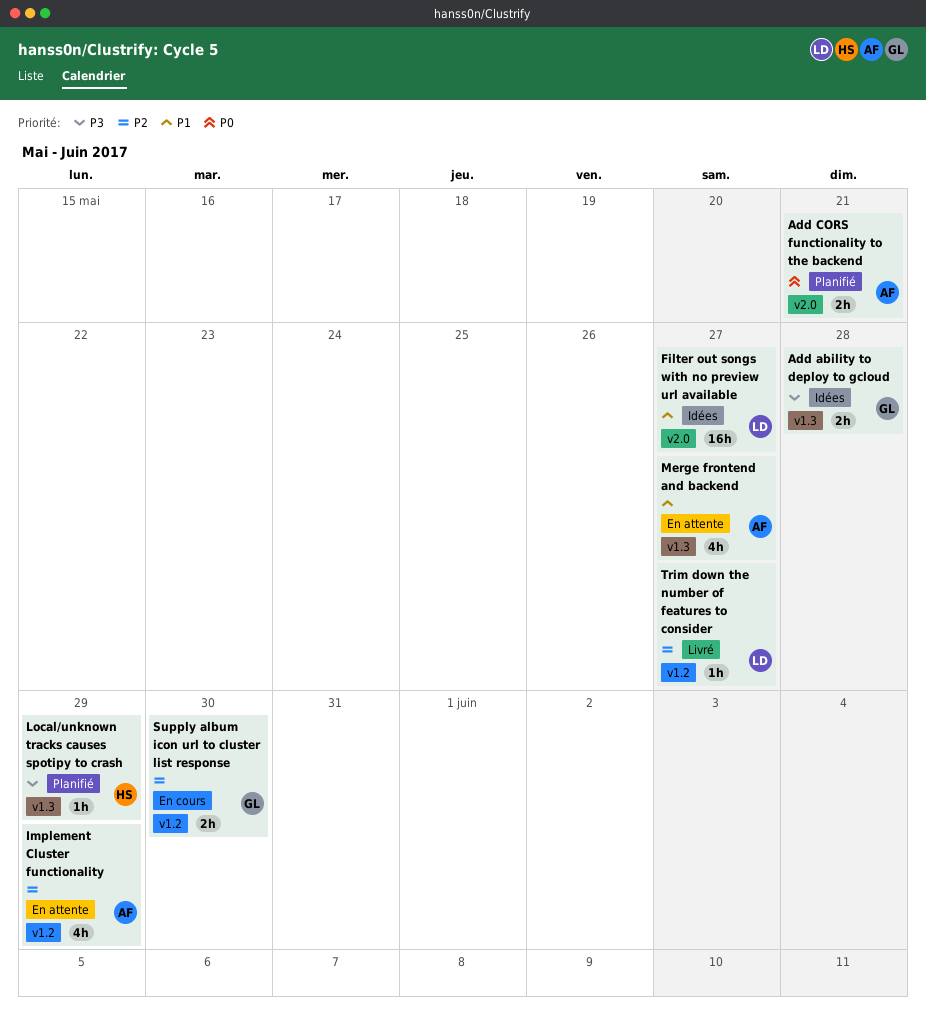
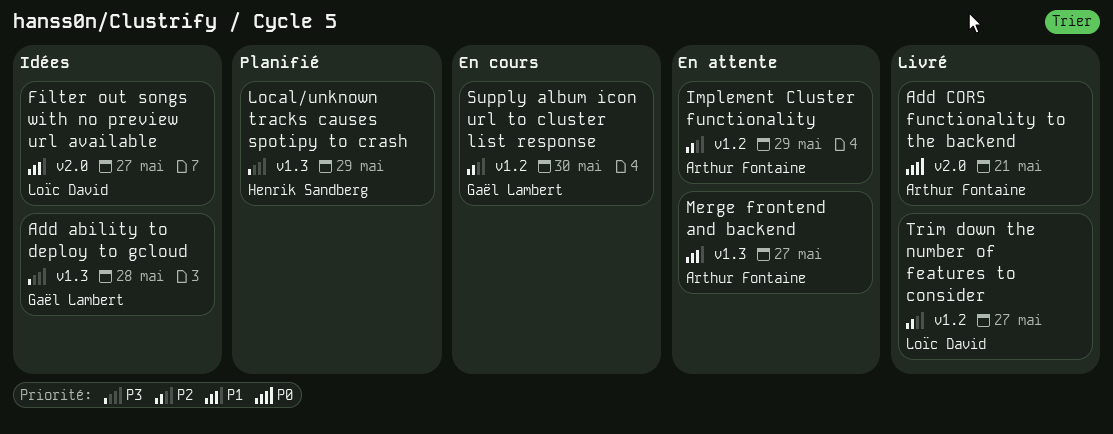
Add CORS functionality to the backend, status: Planifié -> Livré

